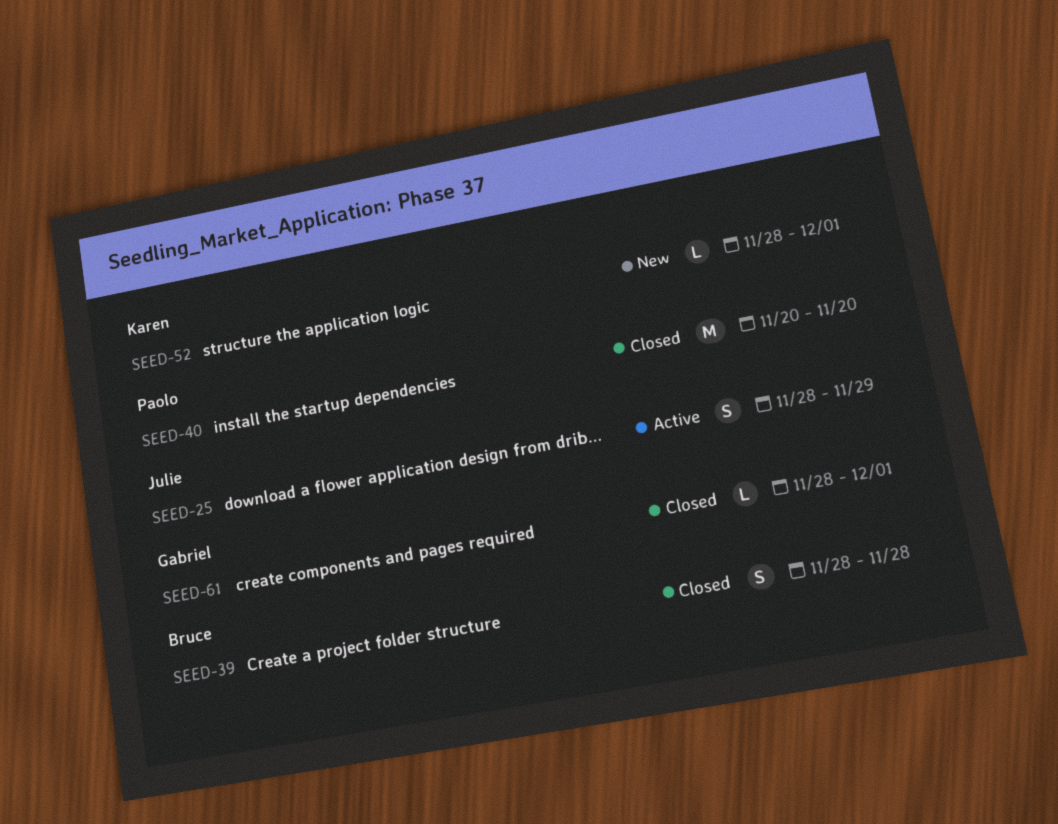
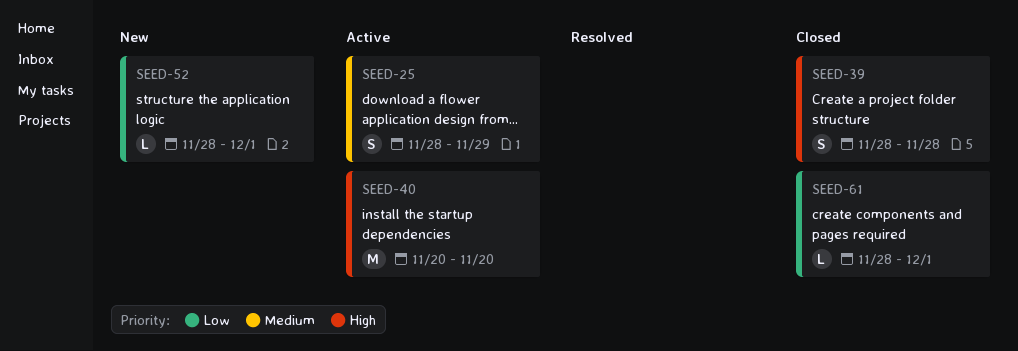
SEED-40, status: Closed -> Active

